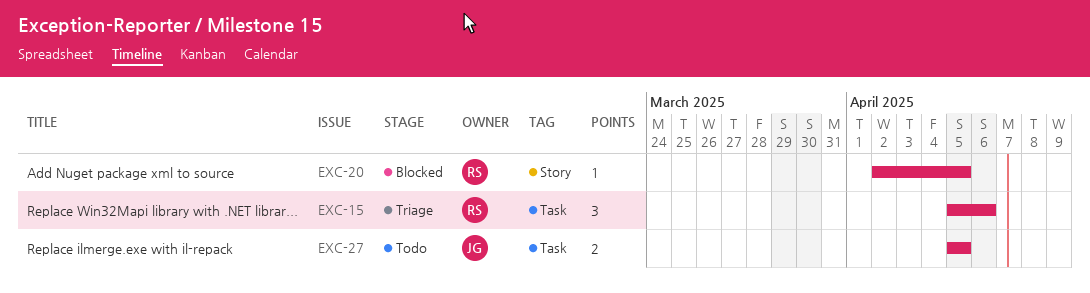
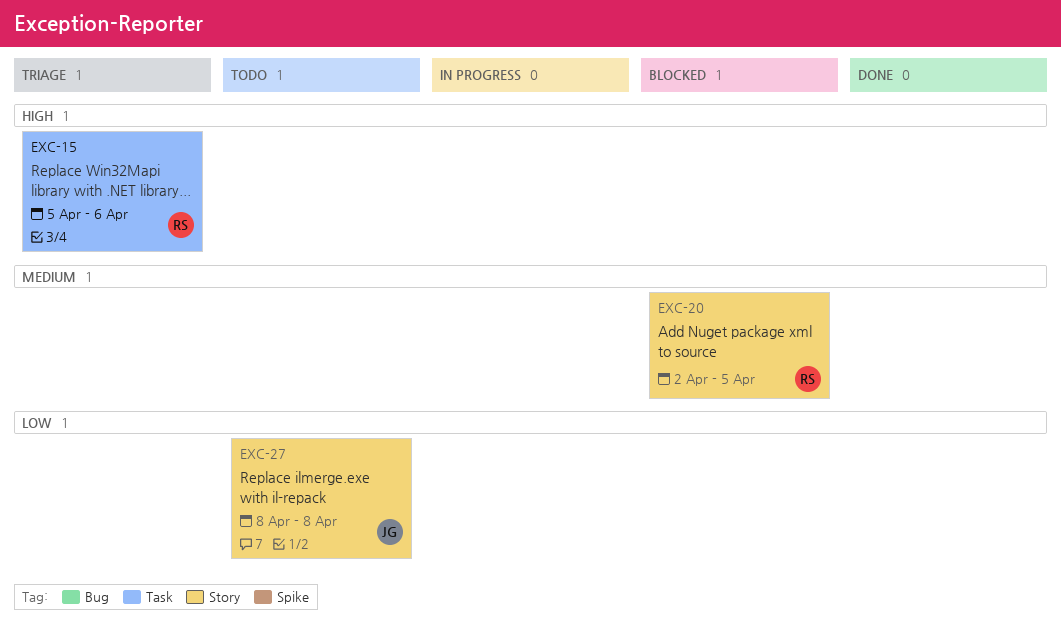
EXC-27, label: Task -> Story
EXC-27, start: Apr 5 -> Apr 8
EXC-27, due: Apr 5 -> Apr 8

